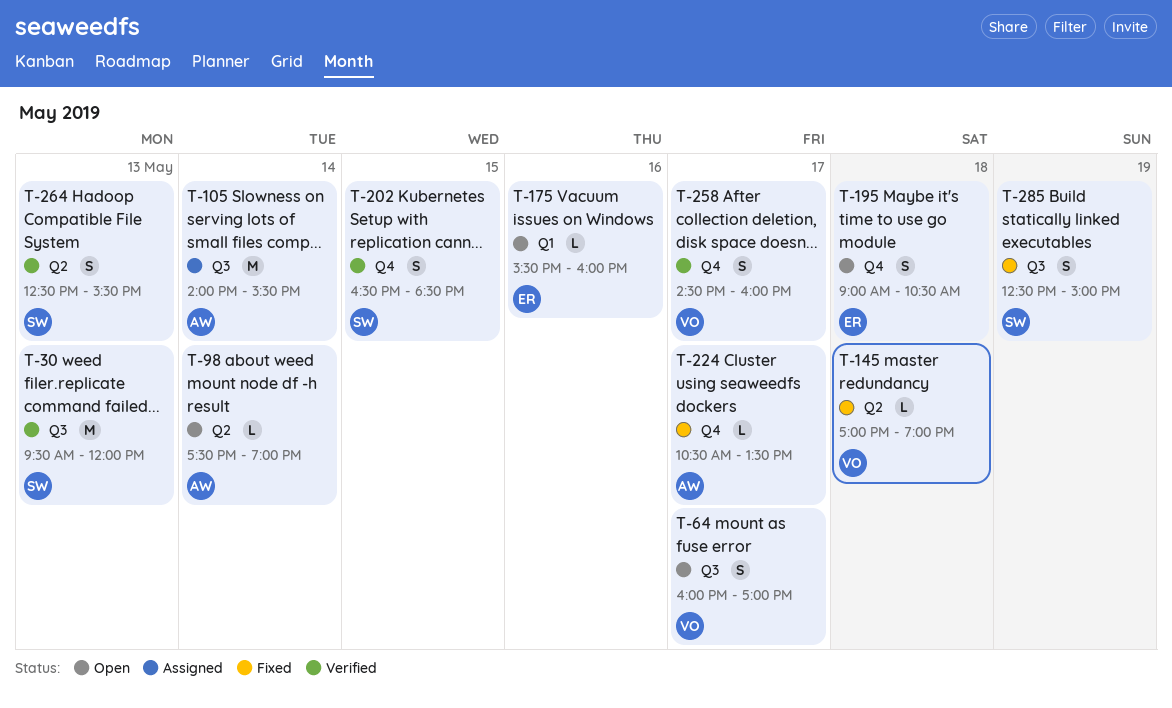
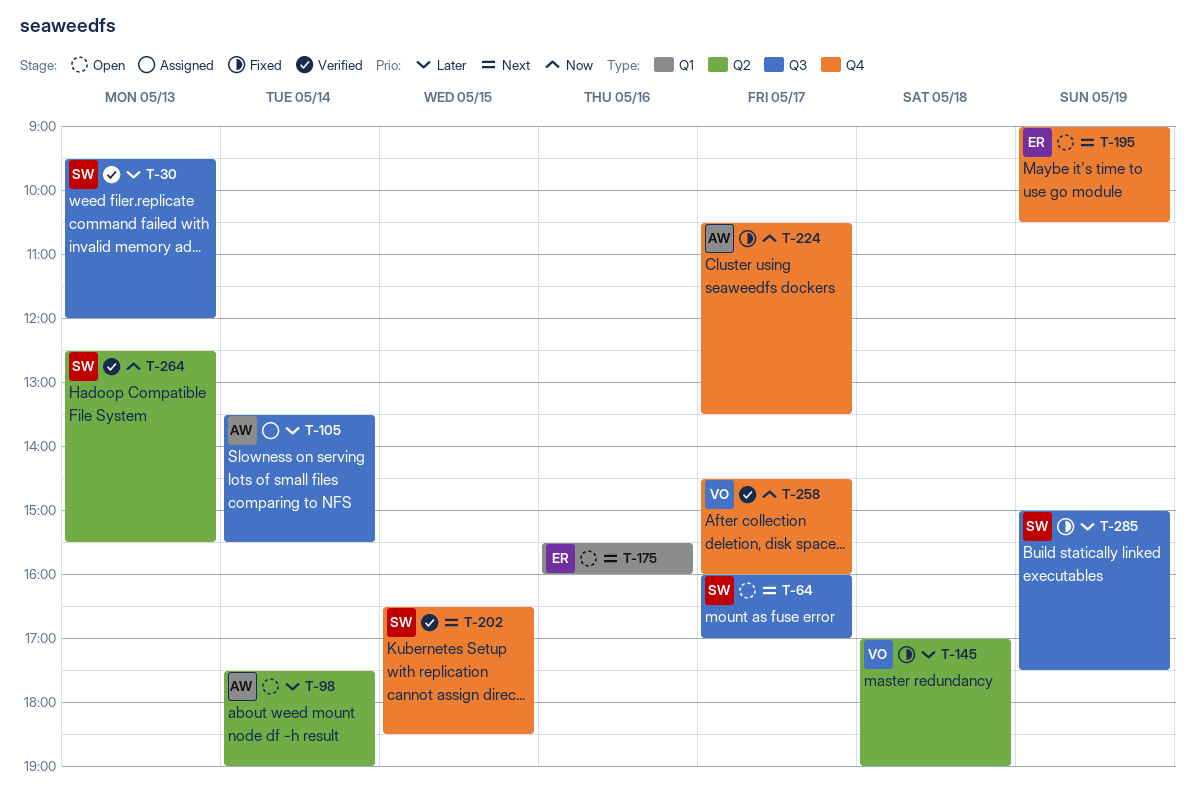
T-64, owner: VO -> SW
T-105, begins: 14:00 -> 13:30
T-195, day: May 18 -> May 19
T-285, begins: 12:30 -> 15:00
T-285, ends: 15:00 -> 17:30

